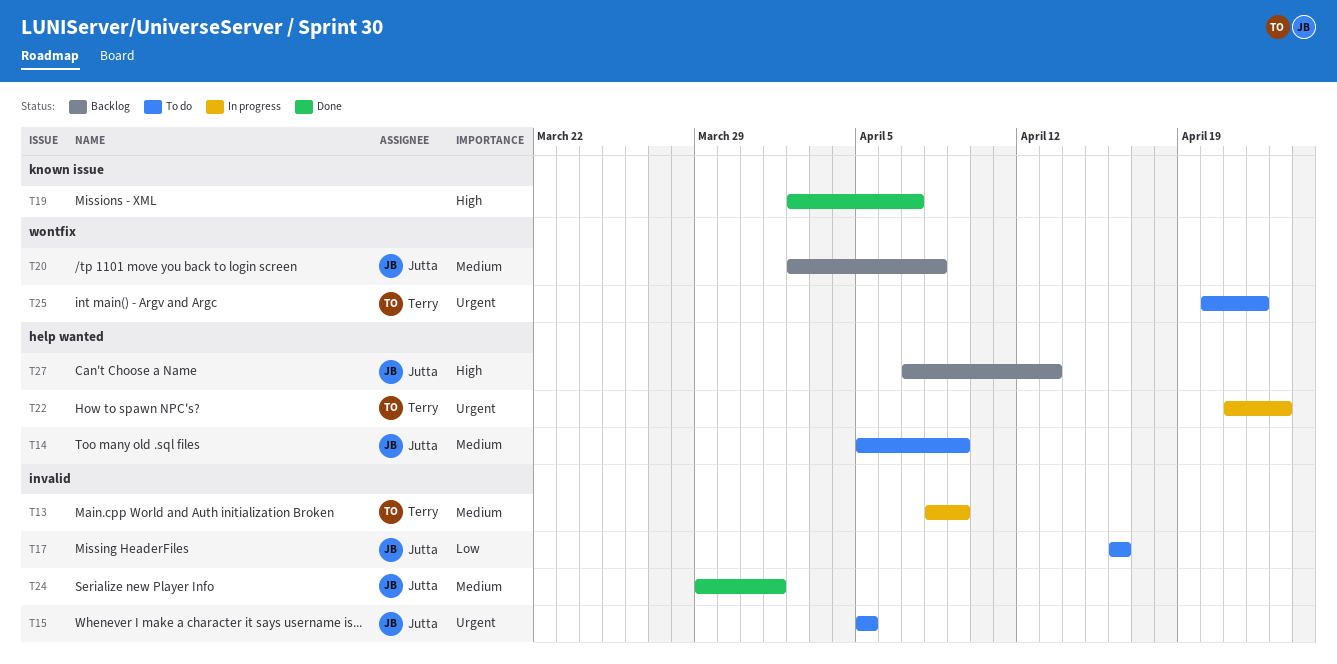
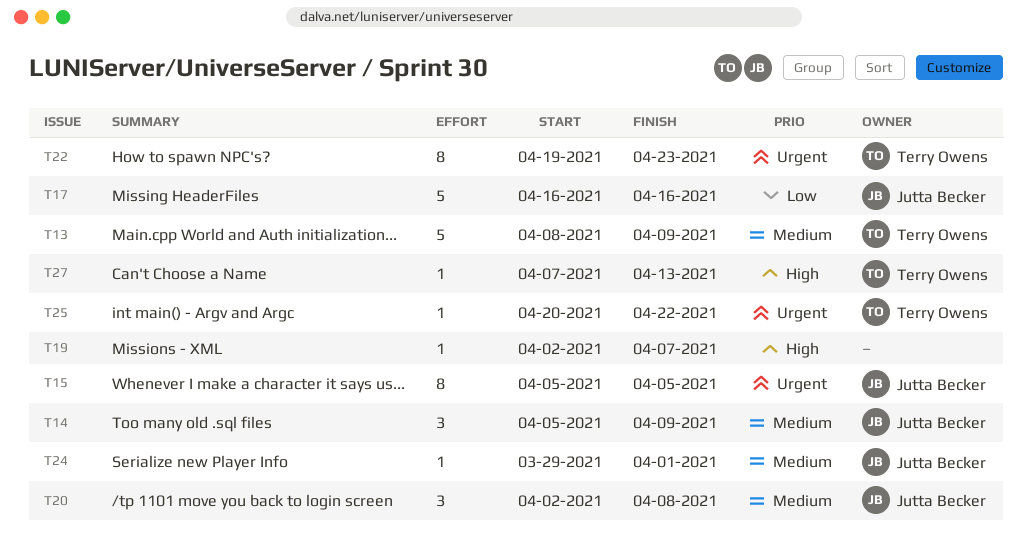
T22, start: Apr 21 -> Apr 19
T27, owner: Jutta Becker -> Terry Owens

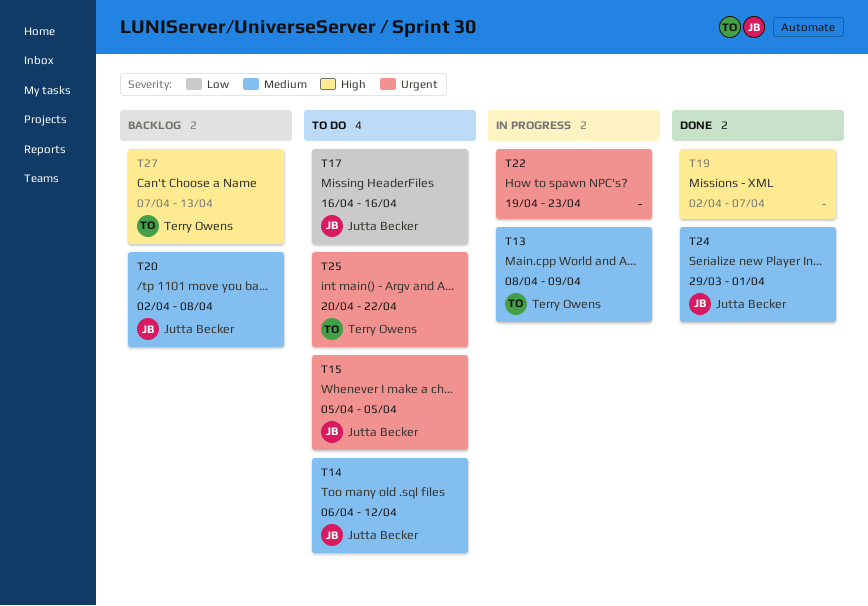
T14, start: Apr 5 -> Apr 6
T14, due: Apr 9 -> Apr 12
T22, owner: Terry Owens -> none

